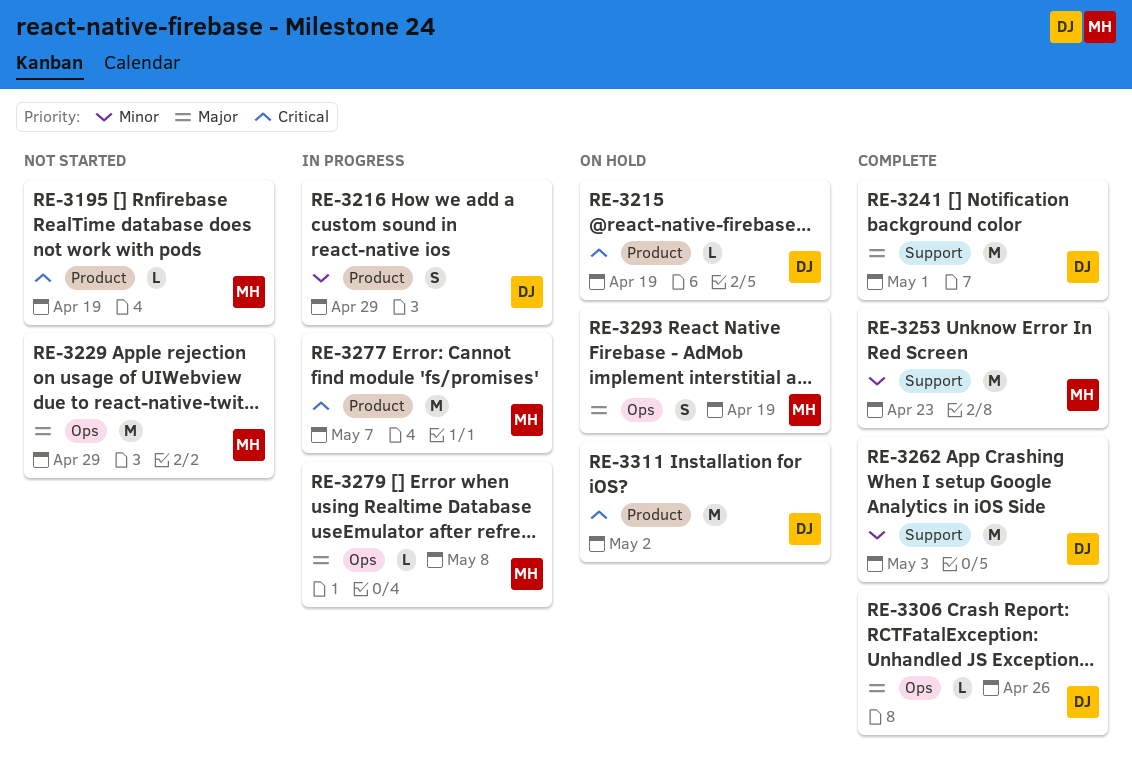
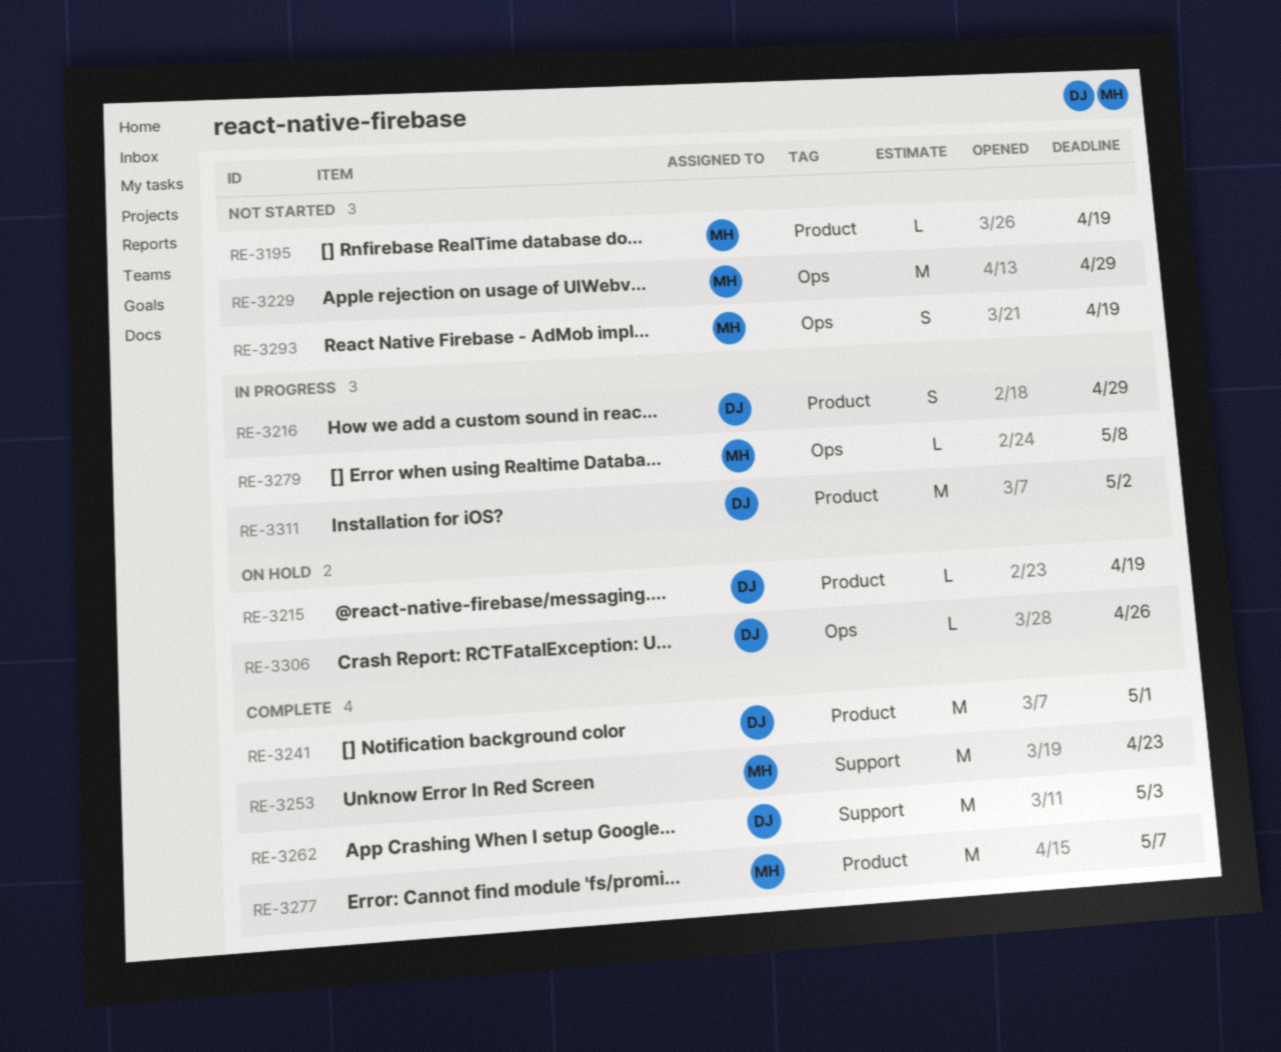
RE-3241, label: Support -> Product
RE-3277, status: In progress -> Complete
RE-3293, status: On hold -> Not started
RE-3306, status: Complete -> On hold
RE-3311, status: On hold -> In progress

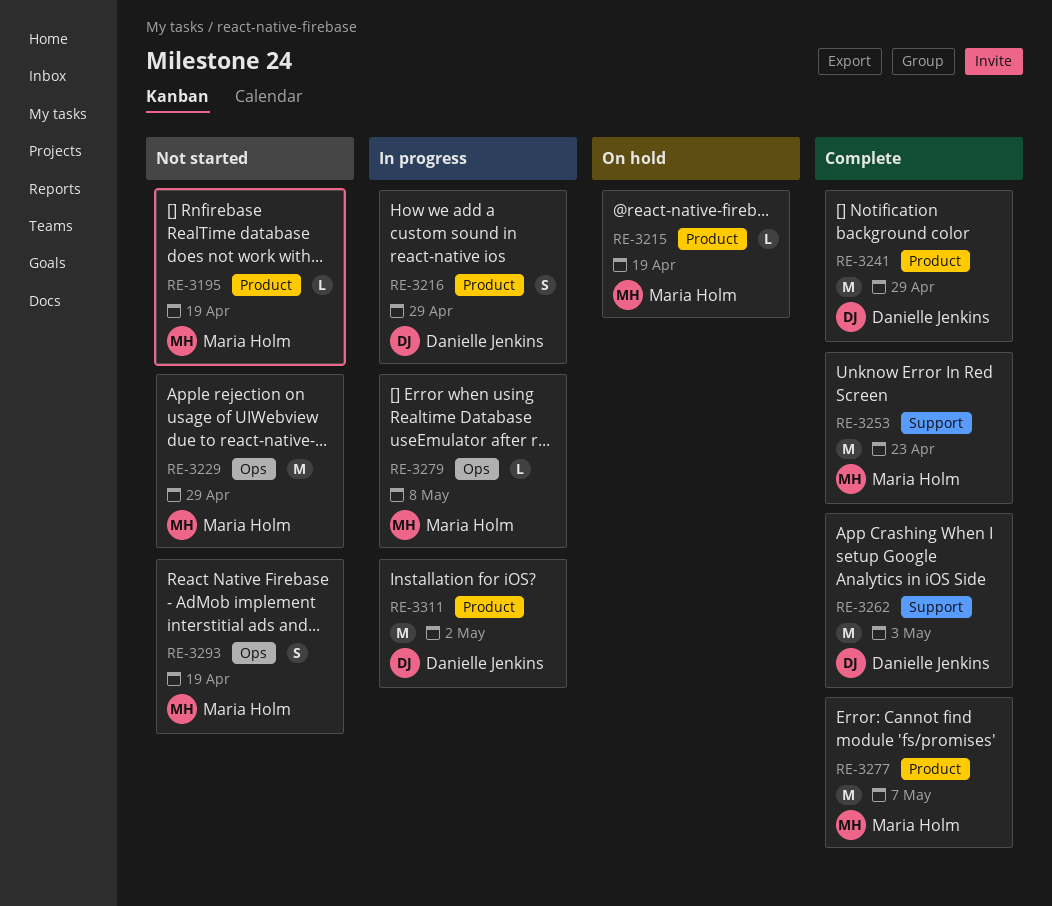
RE-3215, owner: Danielle Jenkins -> Maria Holm
RE-3241, due: May 1 -> Apr 29
RE-3306: present -> none

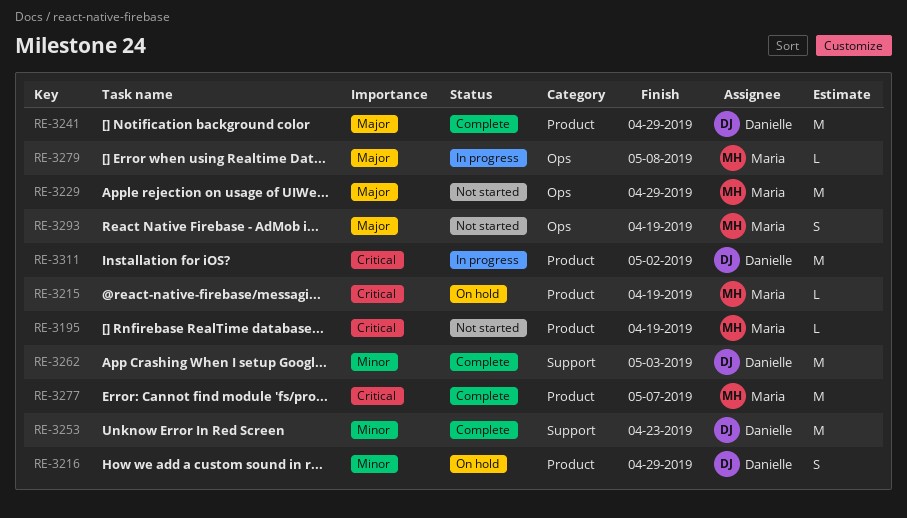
RE-3216, status: In progress -> On hold
RE-3253, owner: Maria Holm -> Danielle Jenkins

